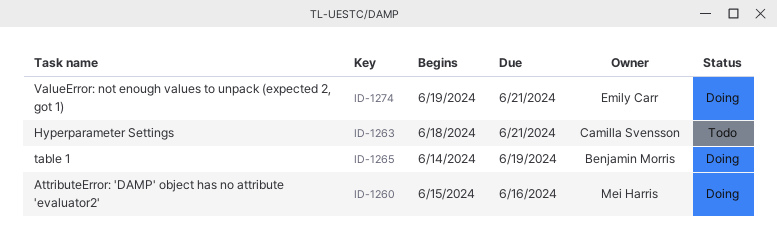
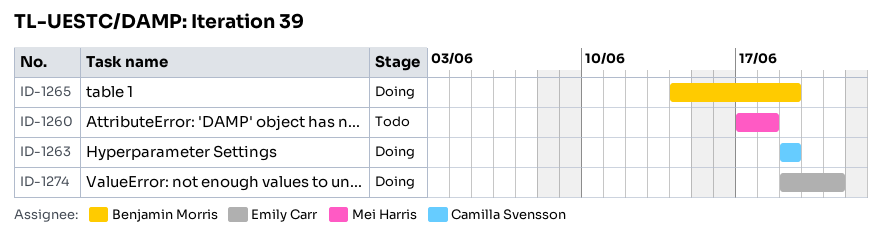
ID-1260, status: Doing -> Todo
ID-1260, start: Jun 15 -> Jun 17
ID-1260, due: Jun 16 -> Jun 18
ID-1263, status: Todo -> Doing
ID-1263, start: Jun 18 -> Jun 19
ID-1263, due: Jun 21 -> Jun 19

